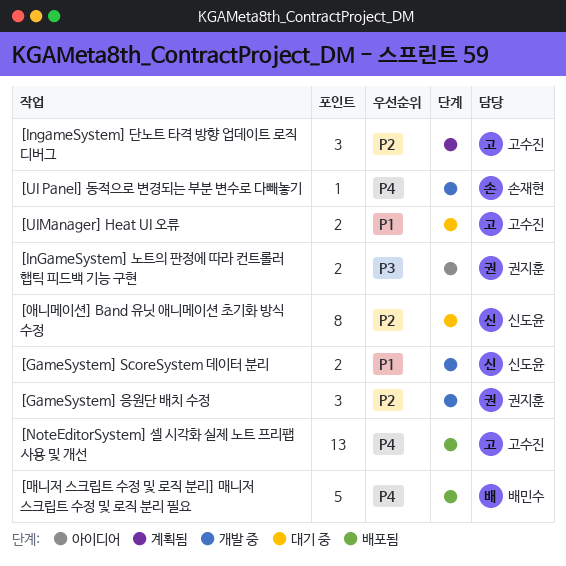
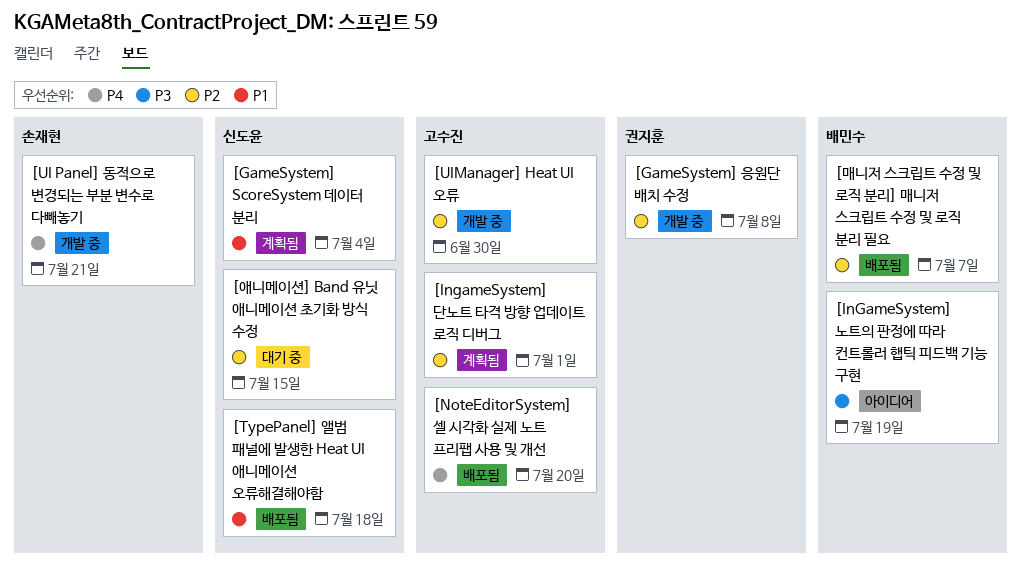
[GameSystem] ScoreSystem 데이터 분리, status: 개발 중 -> 계획됨
[InGameSystem] 노트의 판정에 따라 컨트롤러 햅틱 피드백 기능 구현, owner: 권지훈 -> 배민수
[TypePanel] 앨범 패널에 발생한 Heat UI 애니메이션 오류해결해야함: none -> present
[UIManager] Heat UI 오류, status: 대기 중 -> 개발 중
[UIManager] Heat UI 오류, priority: P1 -> P2
[매니저 스크립트 수정 및 로직 분리] 매니저 스크립트 수정 및 로직 분리 필요, priority: P4 -> P2

